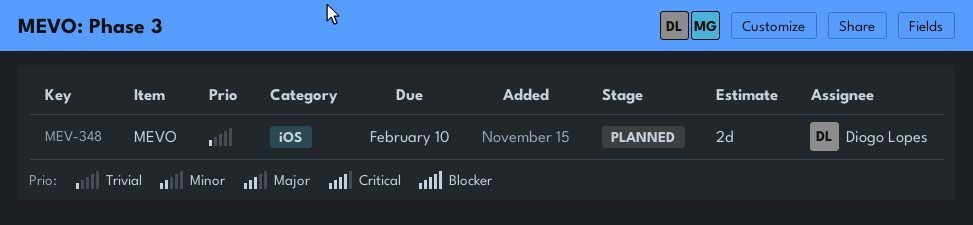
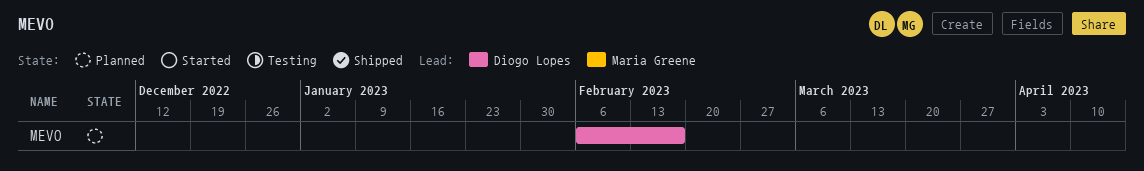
MEVO, due: Feb 10 -> Feb 17

